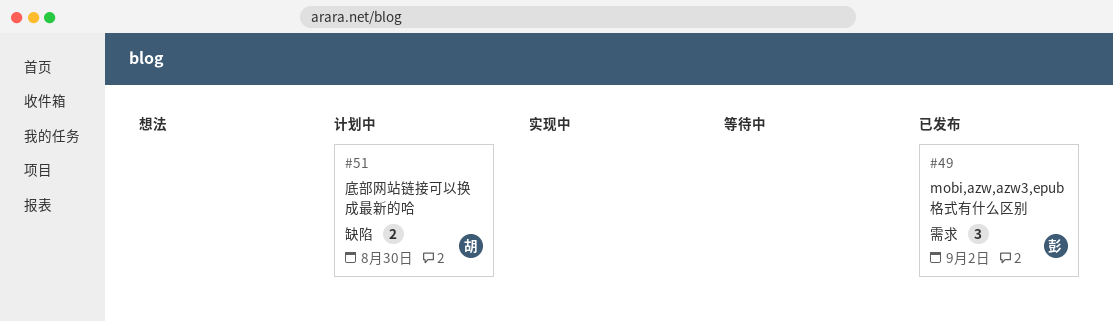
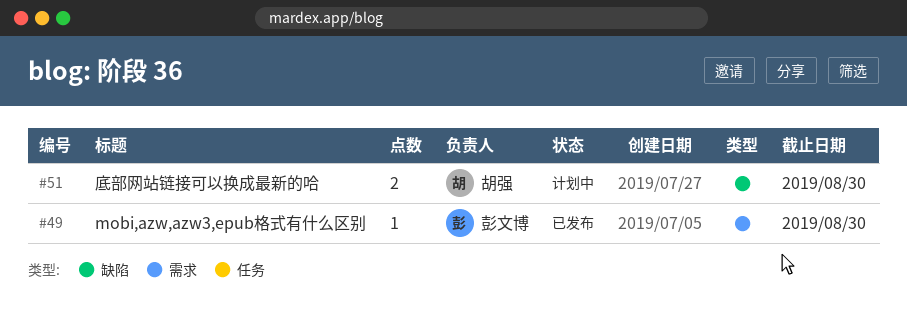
#49, estimate: 3 -> 1
#49, due: Sep 2 -> Aug 30

